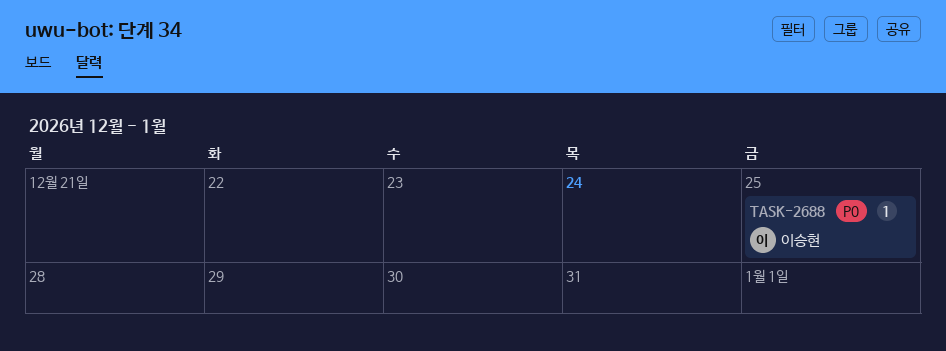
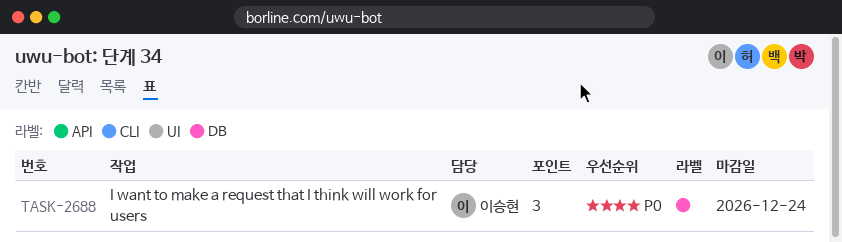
TASK-2688, estimate: 1 -> 3
TASK-2688, due: Dec 25 -> Dec 24

